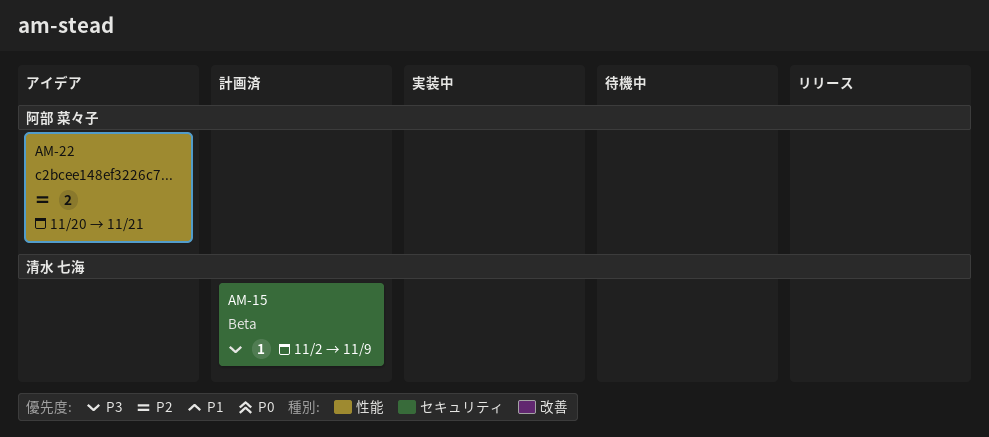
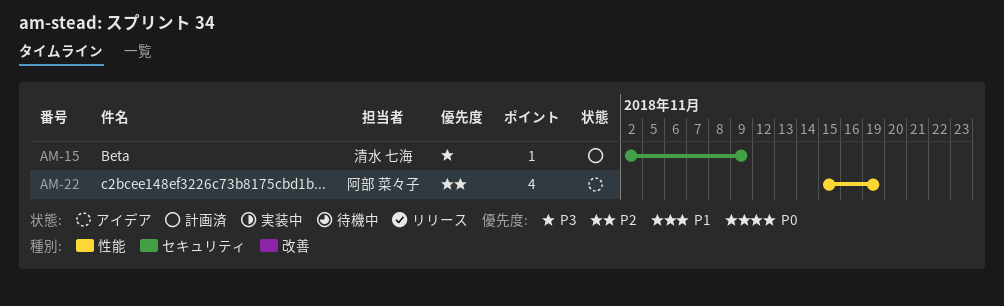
AM-22, estimate: 2 -> 4
AM-22, start: Nov 20 -> Nov 15
AM-22, due: Nov 21 -> Nov 19

